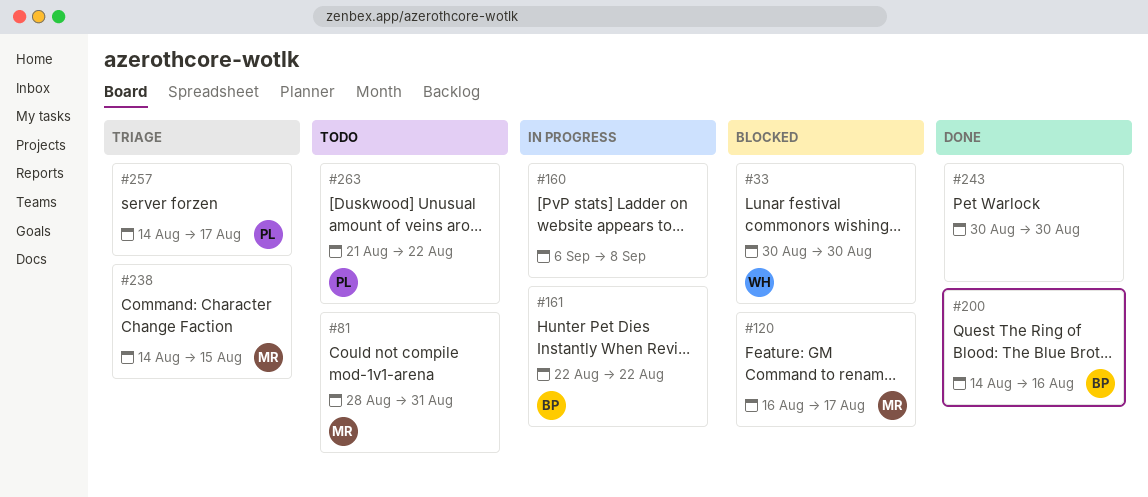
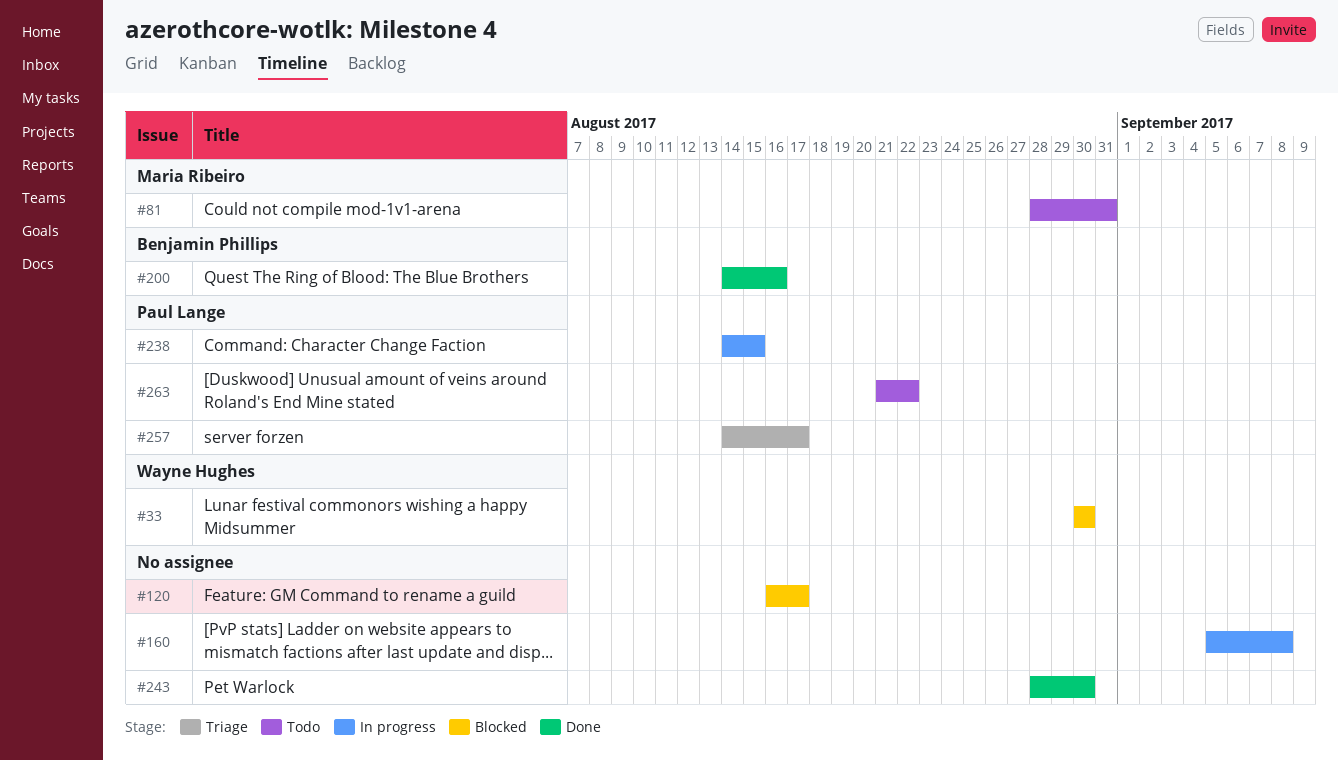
#120, owner: Maria Ribeiro -> none
#160, start: Sep 6 -> Sep 5
#161: present -> none
#238, status: Triage -> In progress
#238, owner: Maria Ribeiro -> Paul Lange
#243, start: Aug 30 -> Aug 28

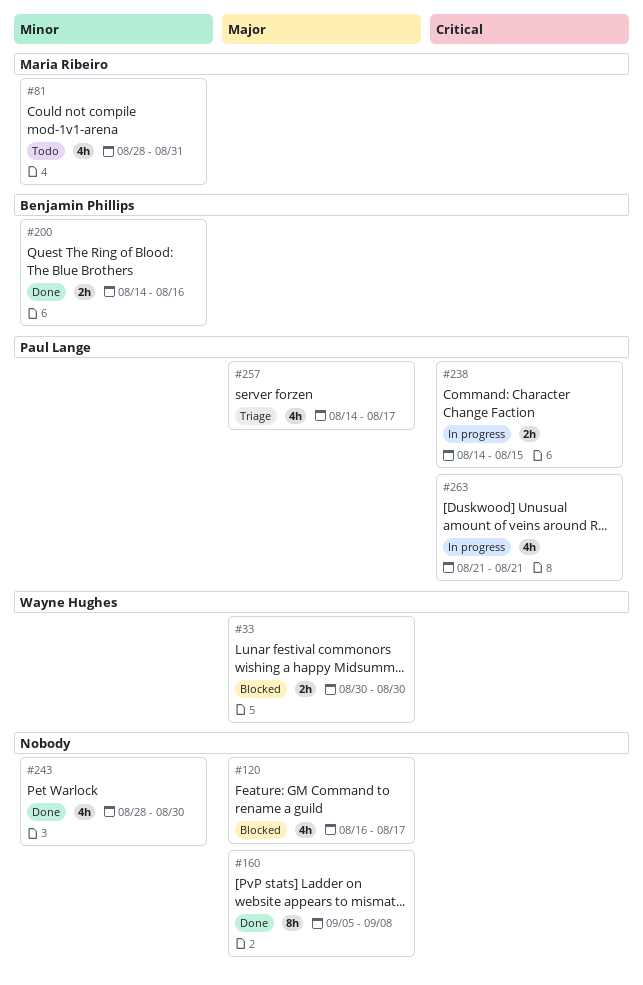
#160, status: In progress -> Done
#263, status: Todo -> In progress
#263, due: Aug 22 -> Aug 21

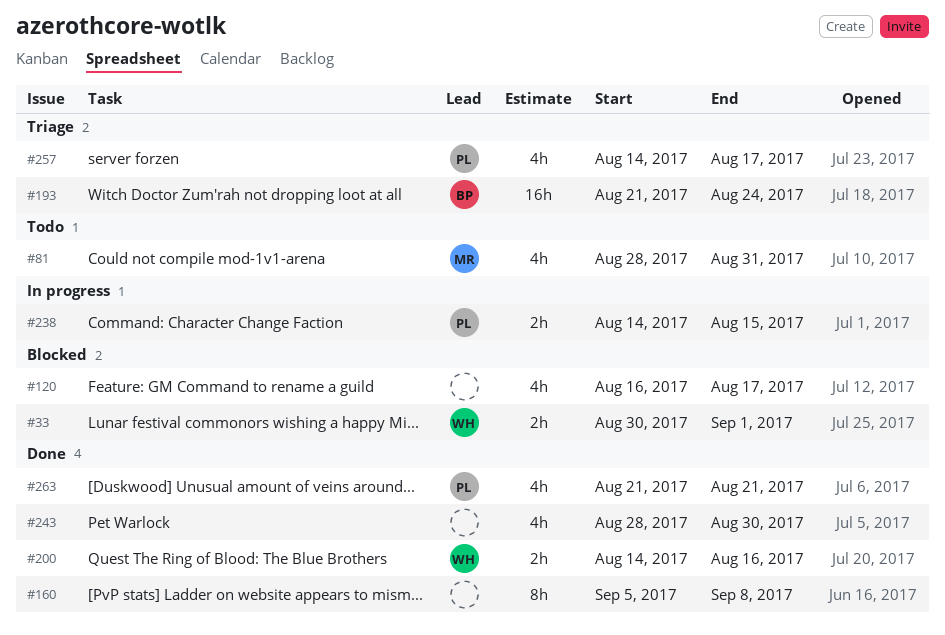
#33, due: Aug 30 -> Sep 1
#193: none -> present
#200, owner: Benjamin Phillips -> Wayne Hughes
#263, status: In progress -> Done

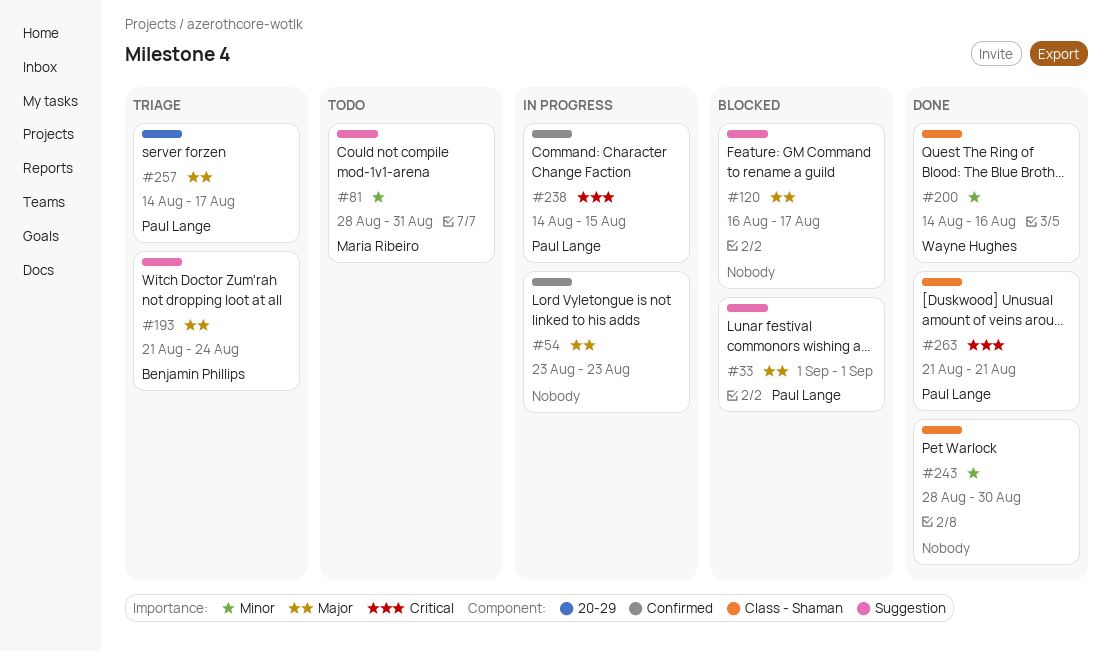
#33, owner: Wayne Hughes -> Paul Lange
#33, start: Aug 30 -> Sep 1
#54: none -> present
#160: present -> none

